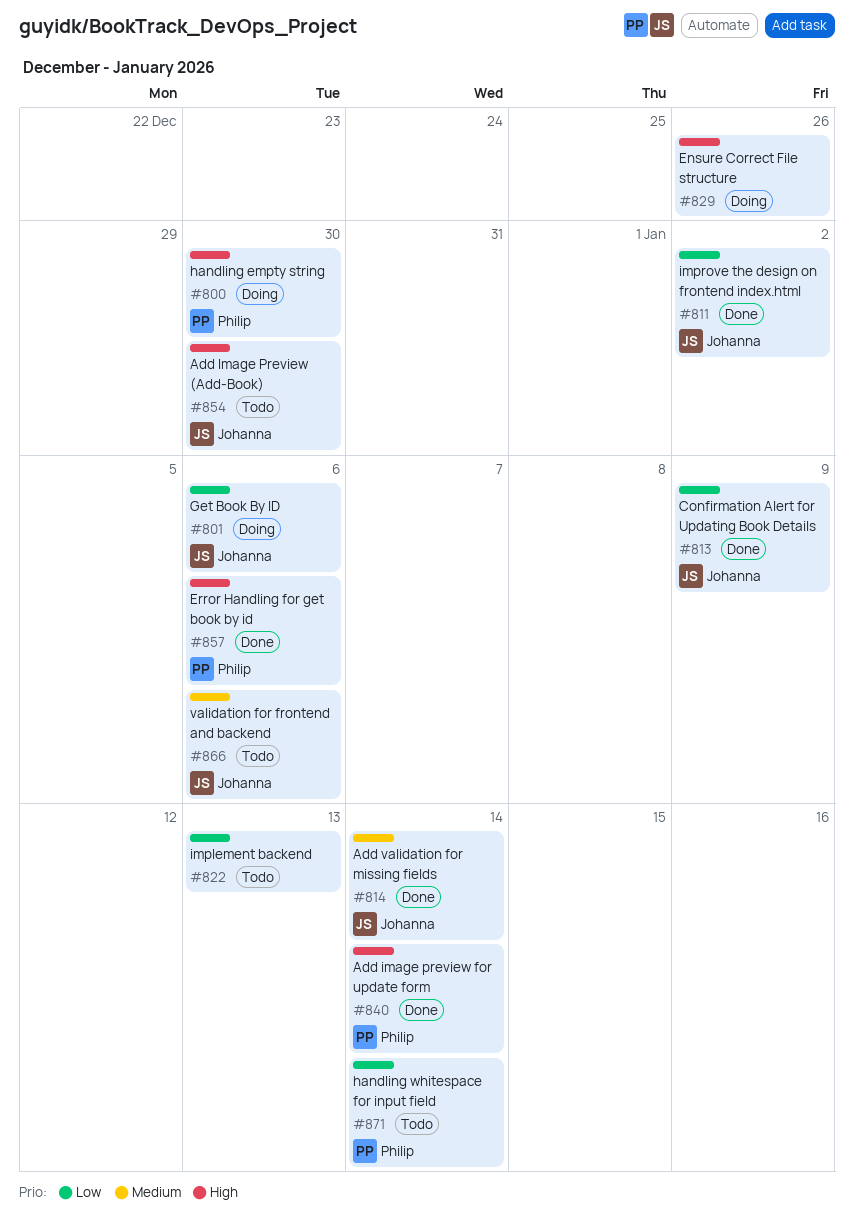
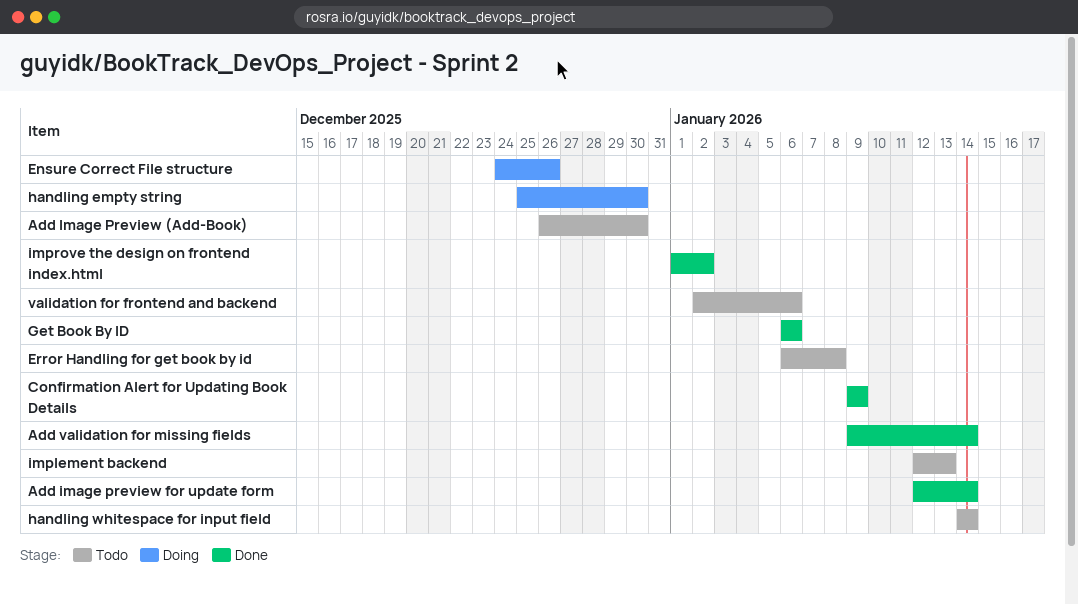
Error Handling for get book by id, status: Done -> Todo
Error Handling for get book by id, due: Jan 6 -> Jan 8
Get Book By ID, status: Doing -> Done

